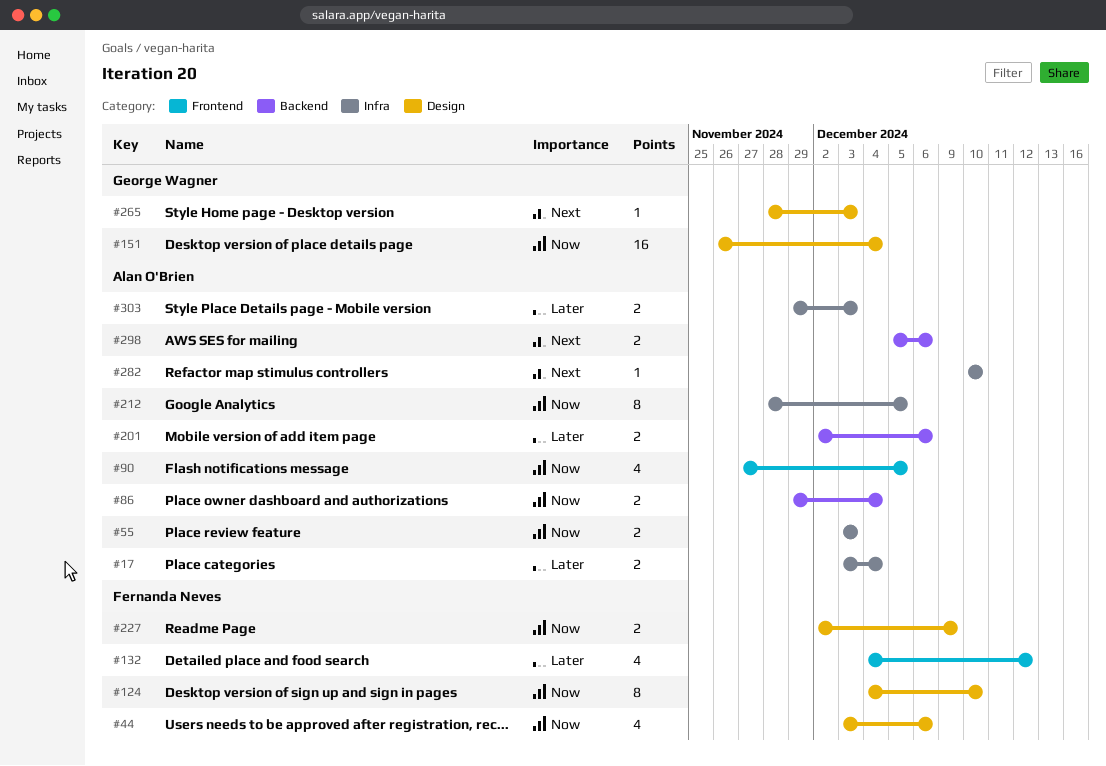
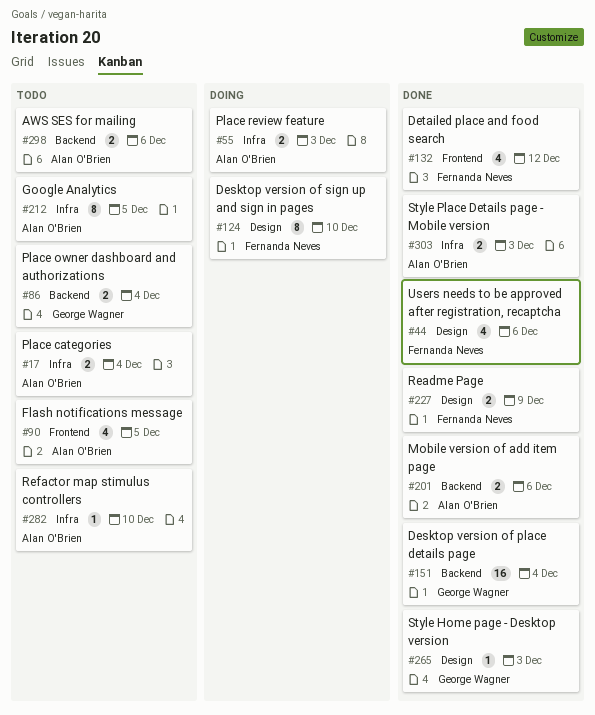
#86, owner: Alan O'Brien -> George Wagner
#151, label: Design -> Backend

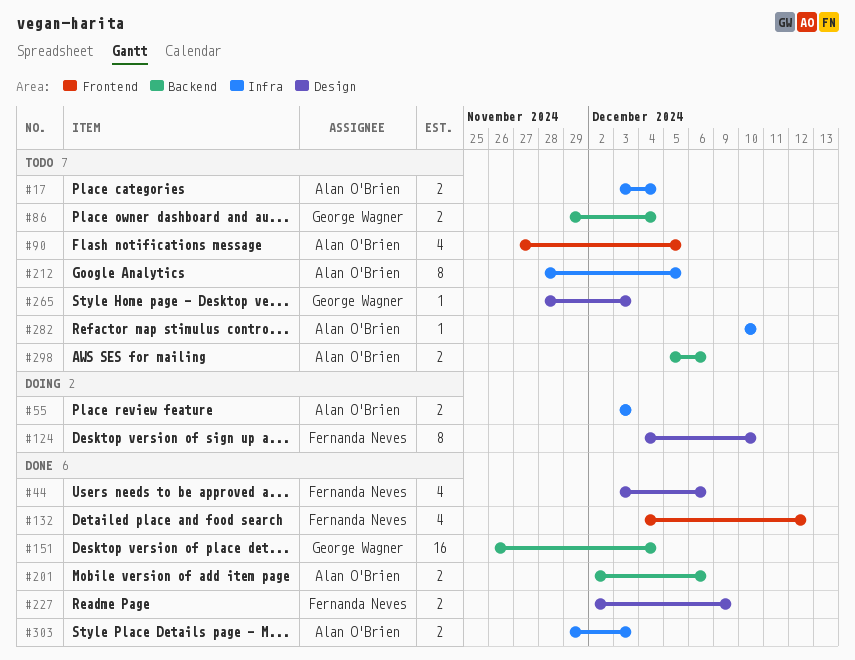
#265, status: Done -> Todo

